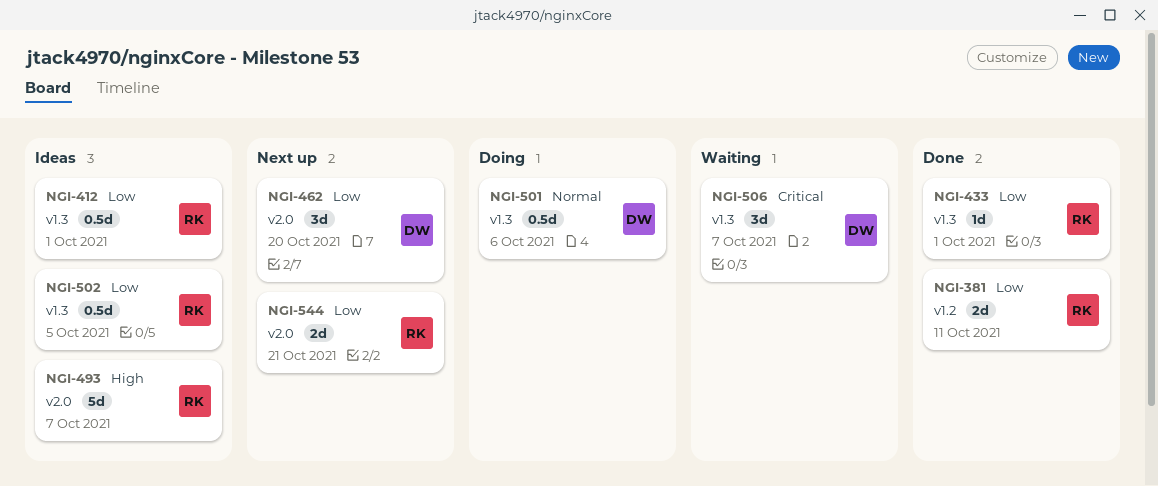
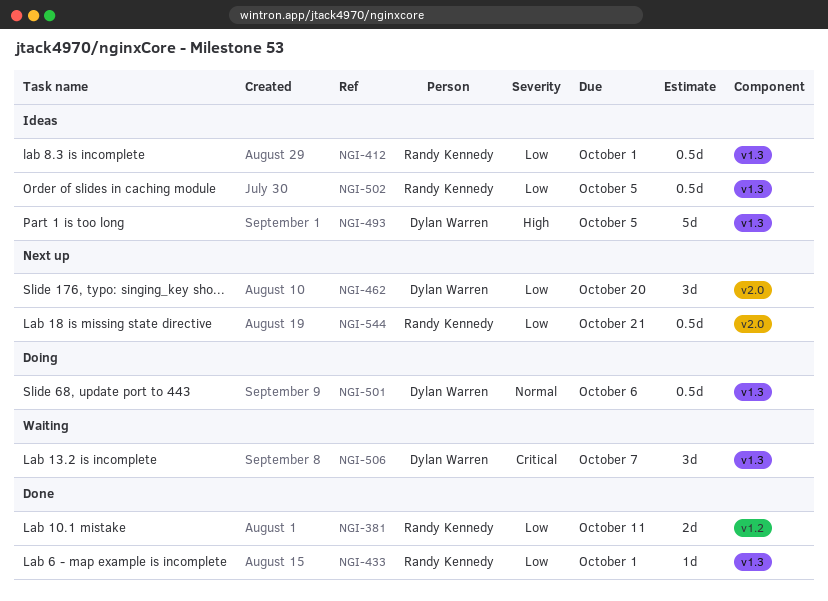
NGI-493, owner: Randy Kennedy -> Dylan Warren
NGI-493, label: v2.0 -> v1.3
NGI-493, due: Oct 7 -> Oct 5
NGI-544, estimate: 2d -> 0.5d

